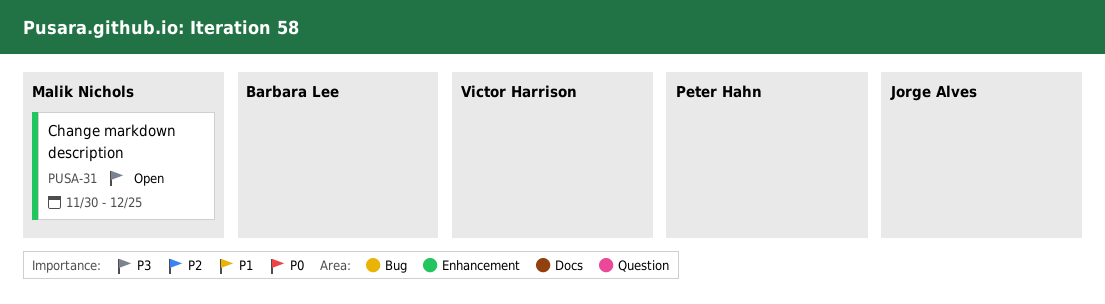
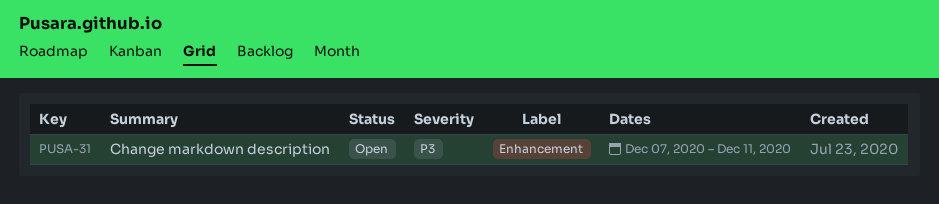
PUSA-31, start: Nov 30 -> Dec 7
PUSA-31, due: Dec 25 -> Dec 11

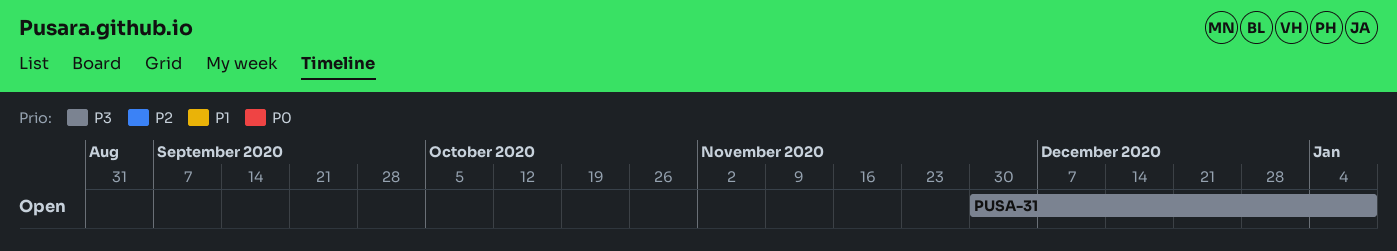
PUSA-31, start: Dec 7 -> Nov 30
PUSA-31, due: Dec 11 -> Jan 8

